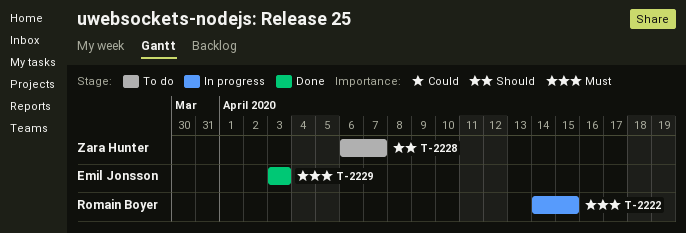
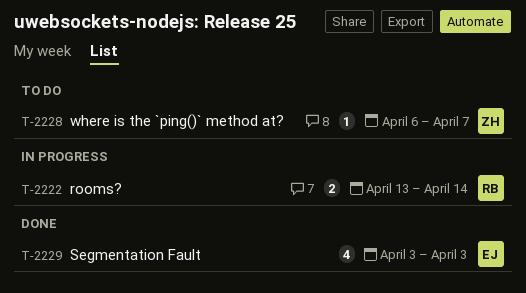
T-2222, start: Apr 14 -> Apr 13
T-2222, due: Apr 15 -> Apr 14

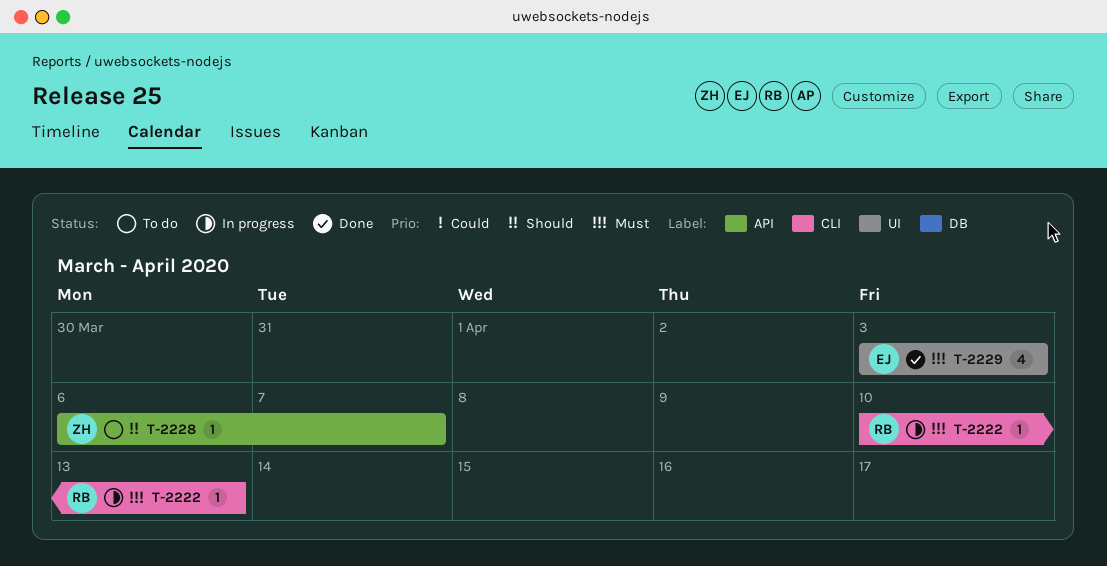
T-2222, estimate: 2 -> 1
T-2222, start: Apr 13 -> Apr 10
T-2222, due: Apr 14 -> Apr 13

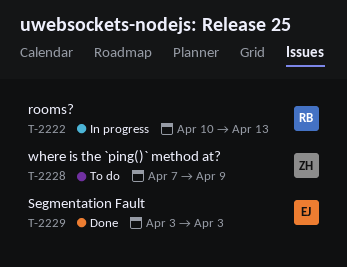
T-2228, start: Apr 6 -> Apr 7
T-2228, due: Apr 7 -> Apr 9

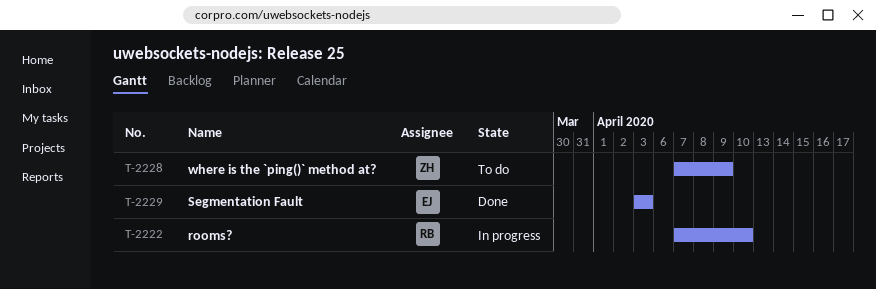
T-2222, start: Apr 10 -> Apr 7
T-2222, due: Apr 13 -> Apr 10

